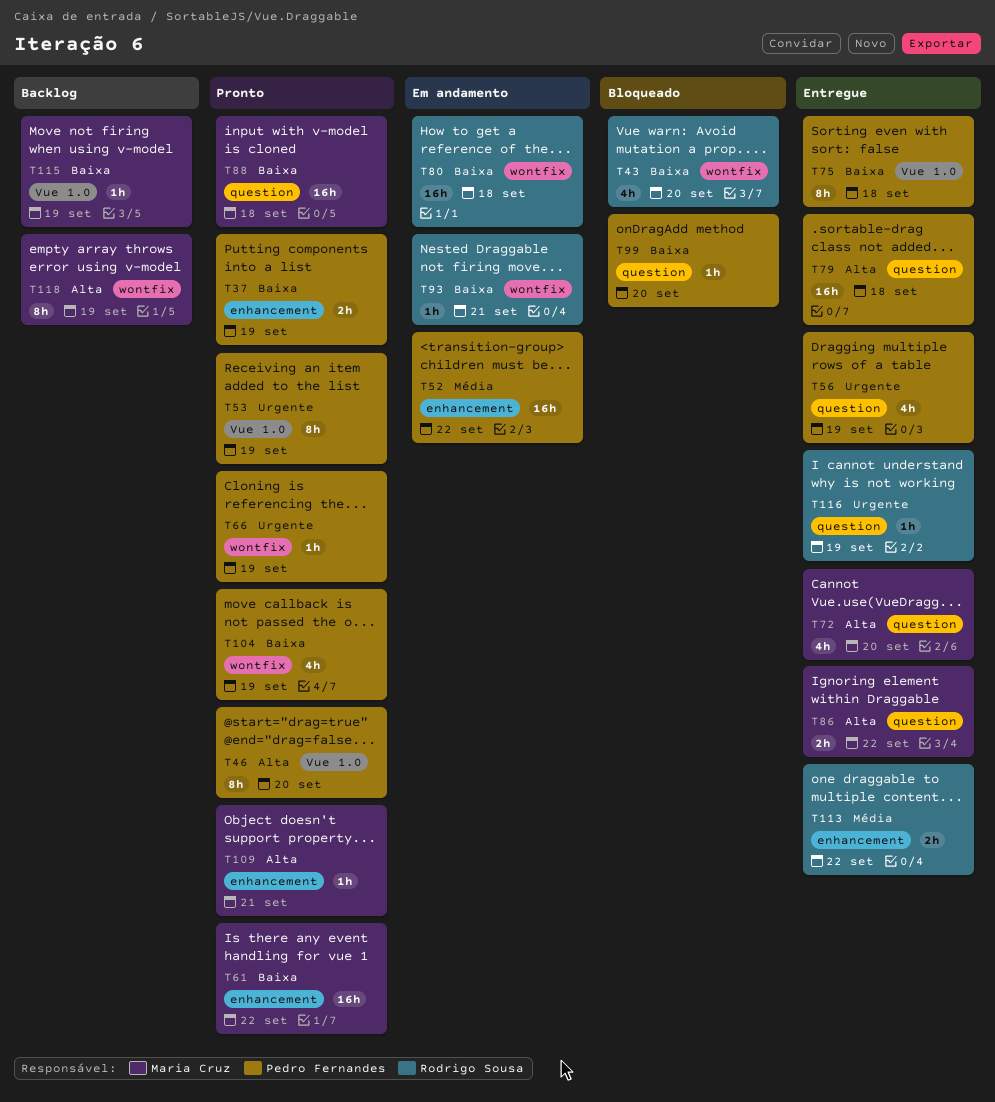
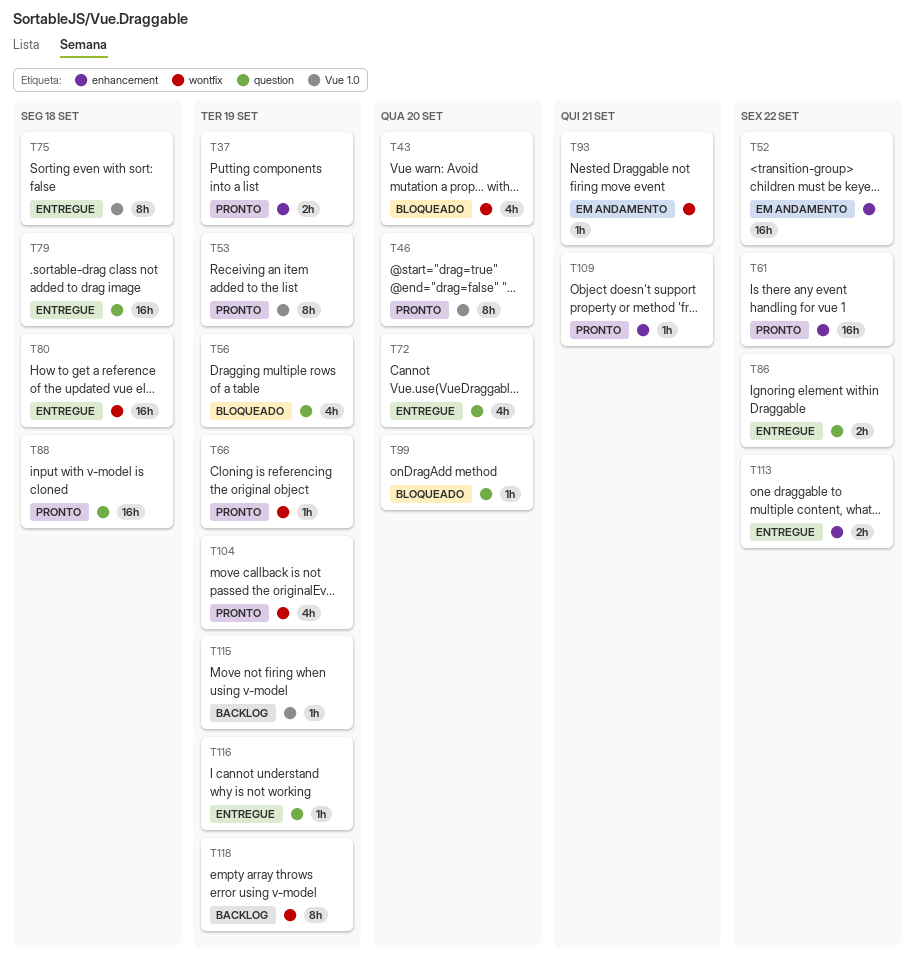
T56, status: Entregue -> Bloqueado
T80, status: Em andamento -> Entregue

